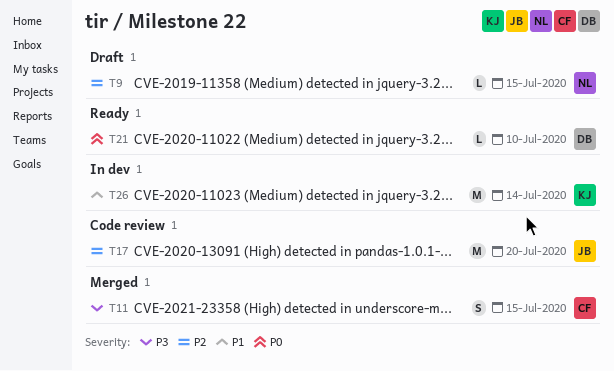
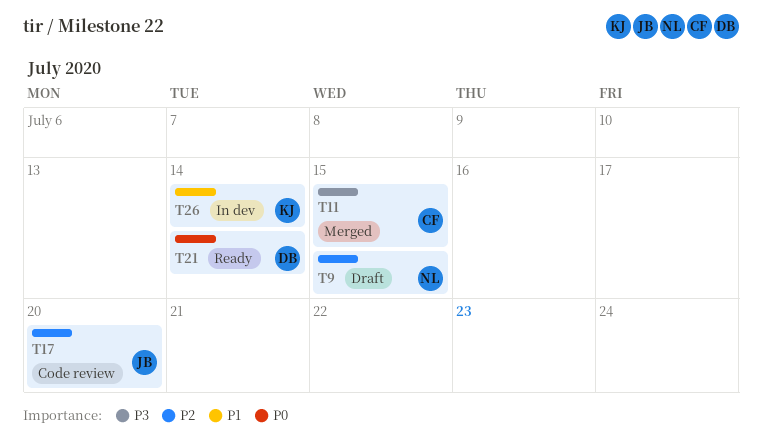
T21, due: Jul 10 -> Jul 14

